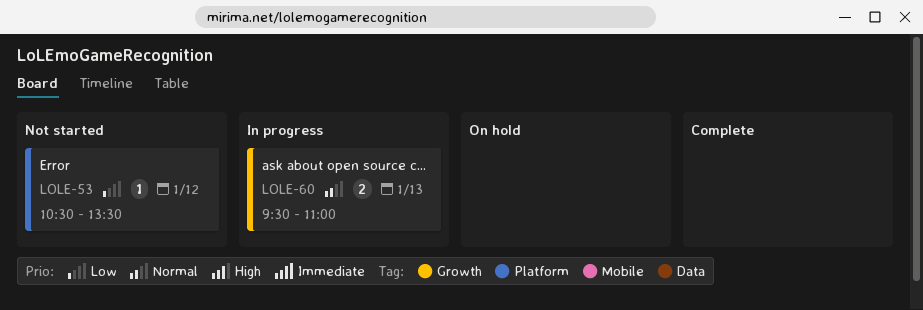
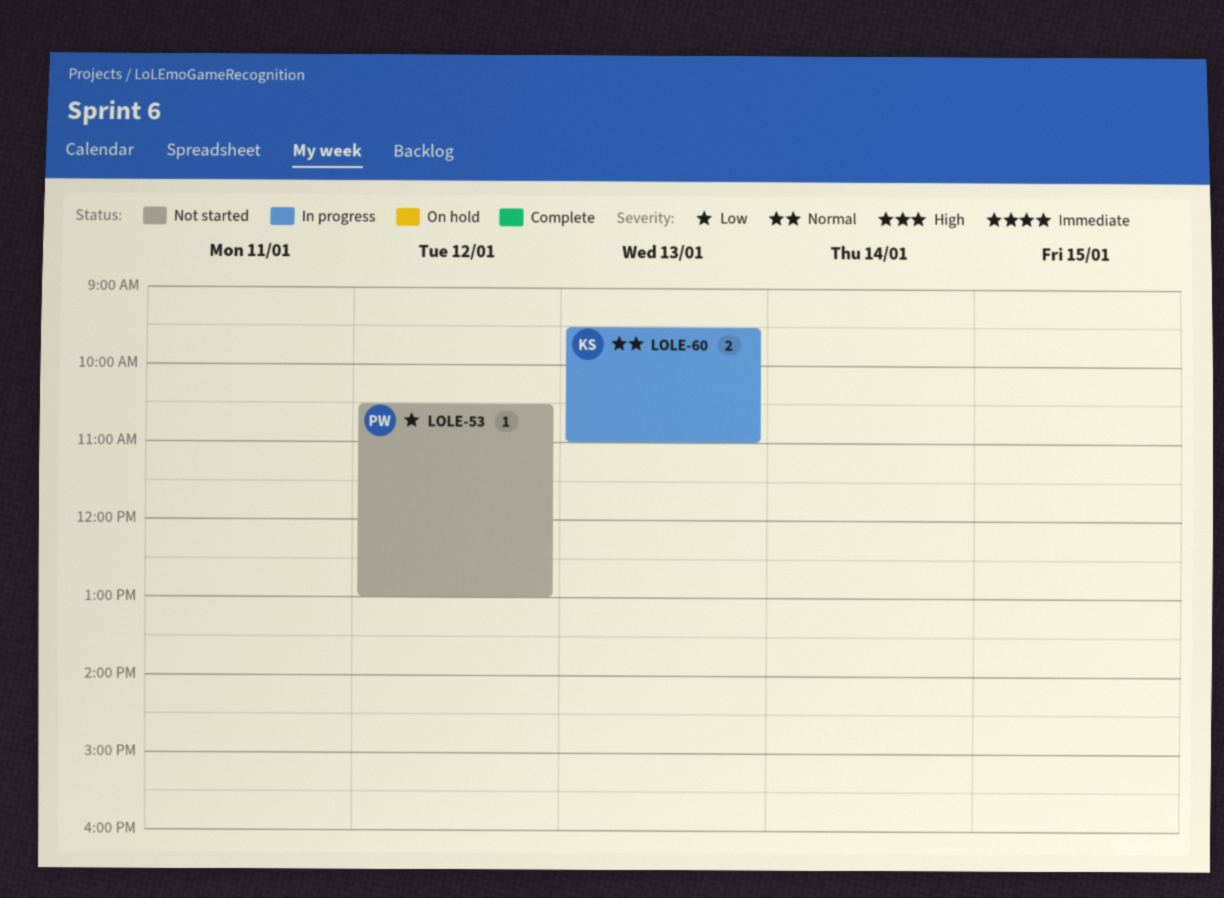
LOLE-53, ends: 13:30 -> 13:00

